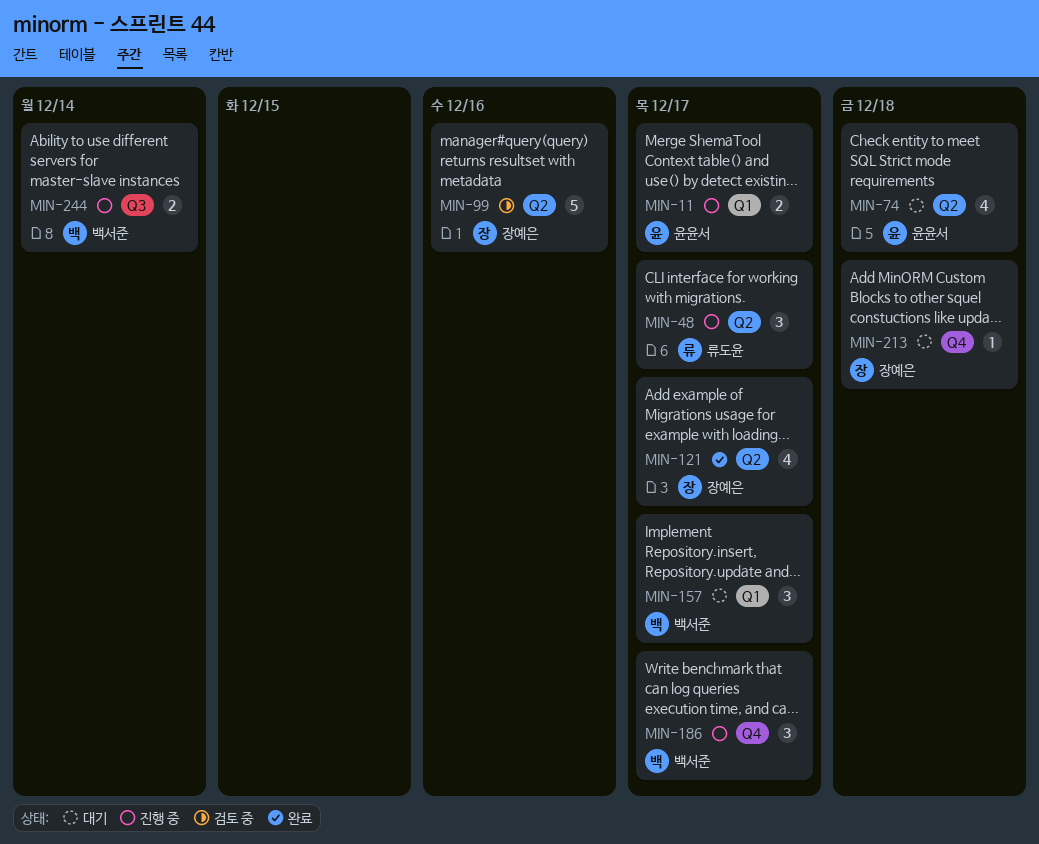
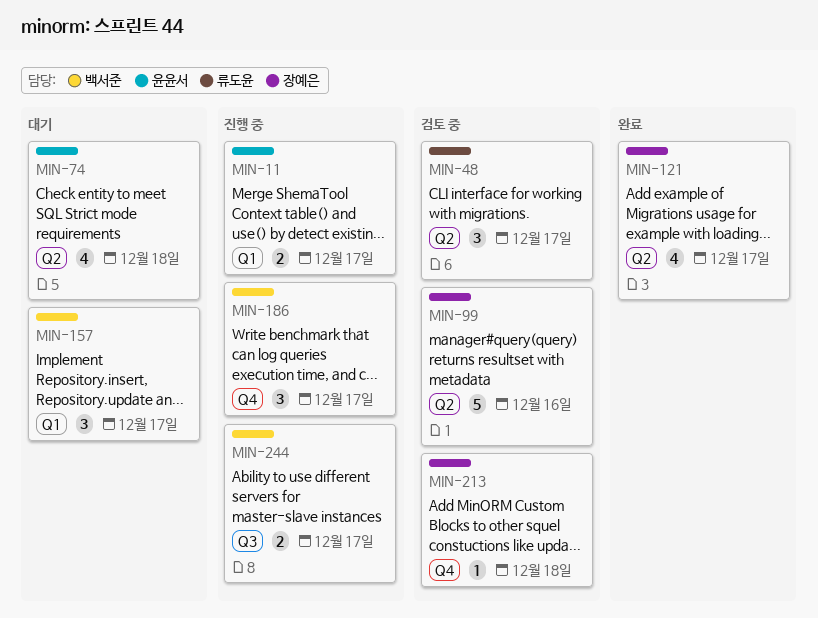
MIN-48, status: 진행 중 -> 검토 중
MIN-213, status: 대기 -> 검토 중
MIN-244, due: Dec 14 -> Dec 17

